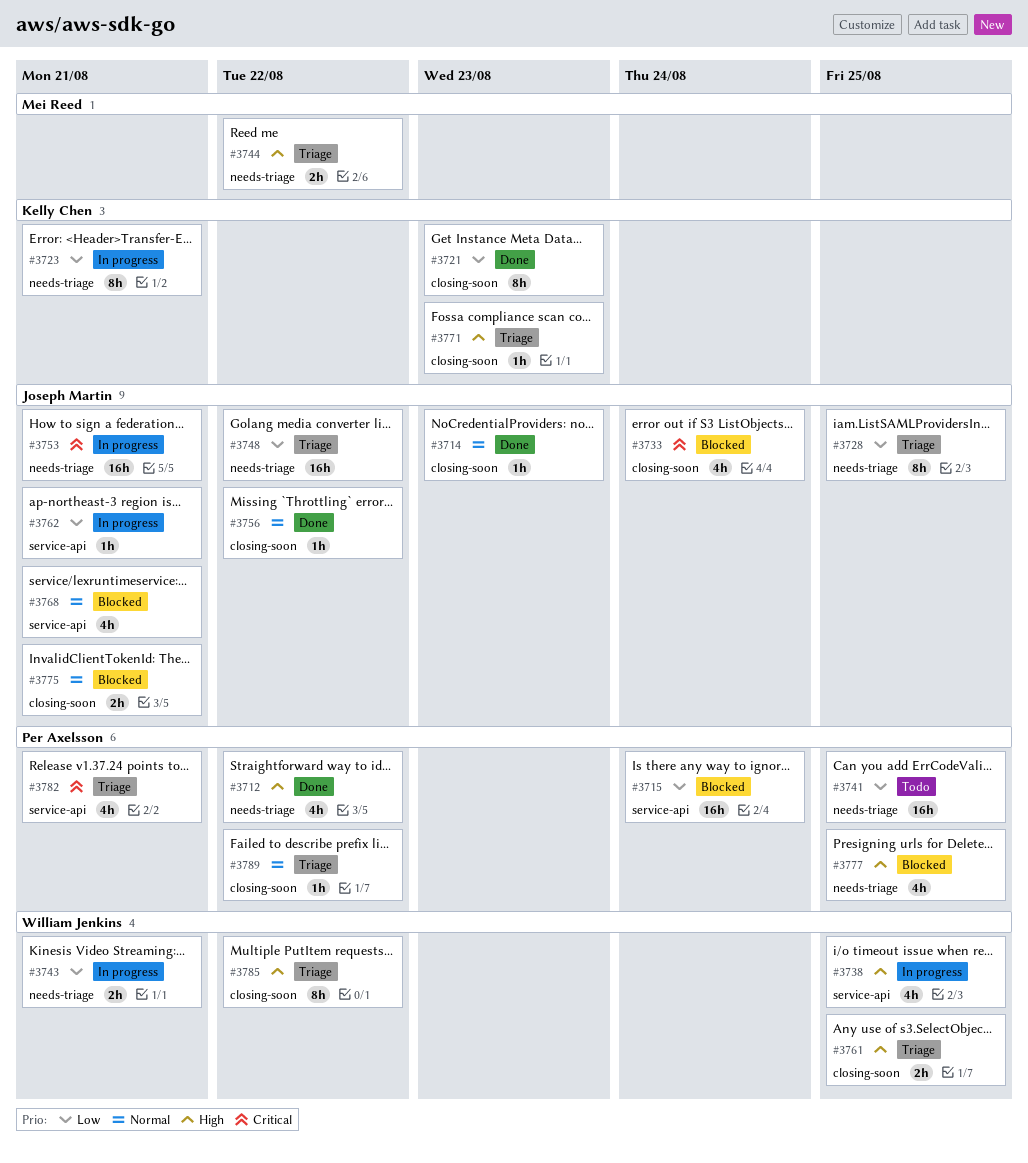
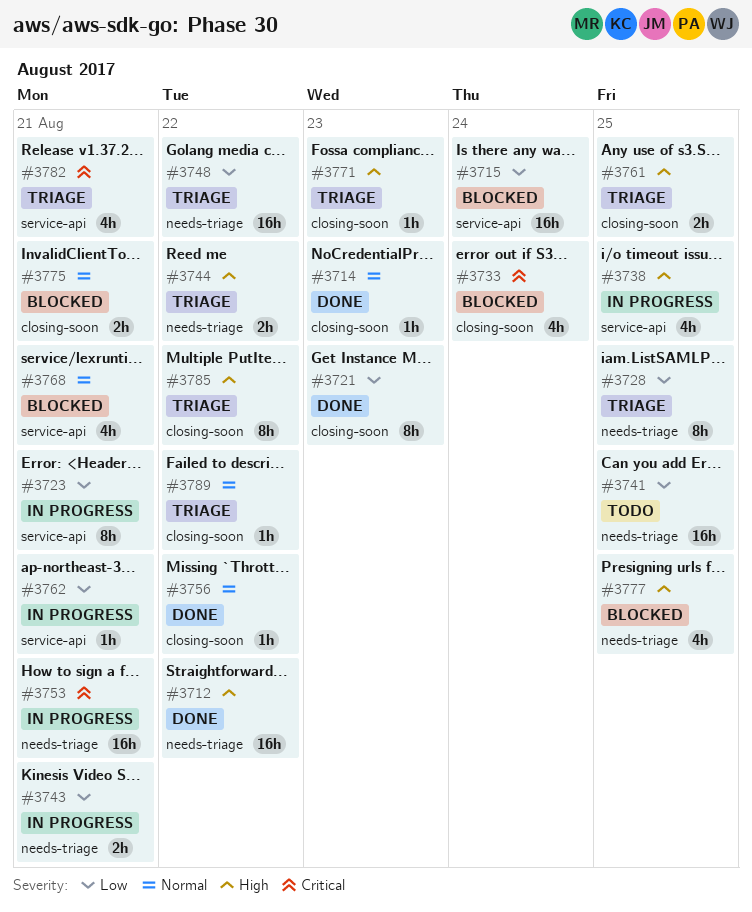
#3712, estimate: 4h -> 16h
#3723, label: needs-triage -> service-api

